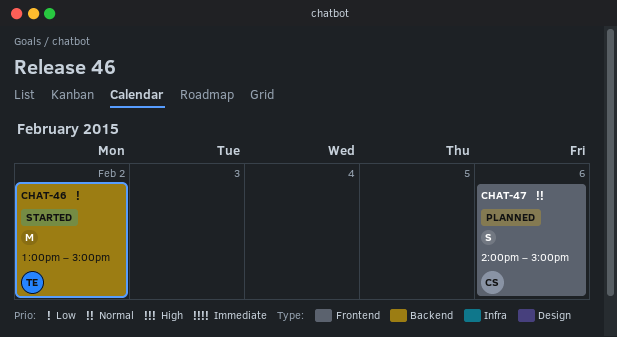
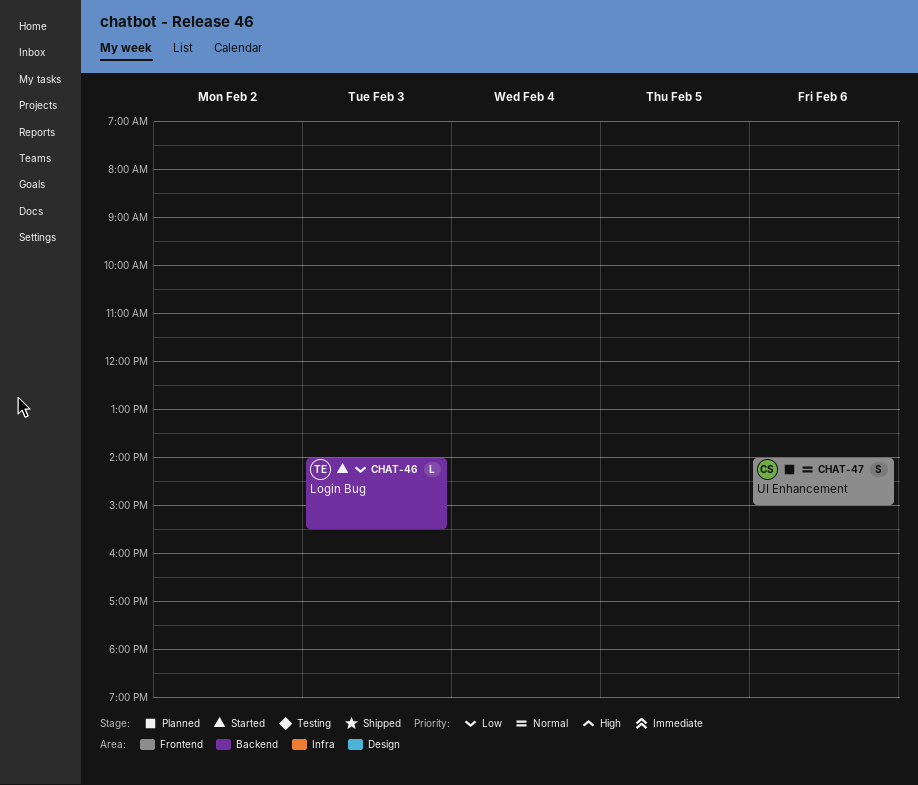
CHAT-46, estimate: M -> L
CHAT-46, day: Feb 2 -> Feb 3
CHAT-46, begins: 13:00 -> 14:00
CHAT-46, ends: 15:00 -> 15:30

